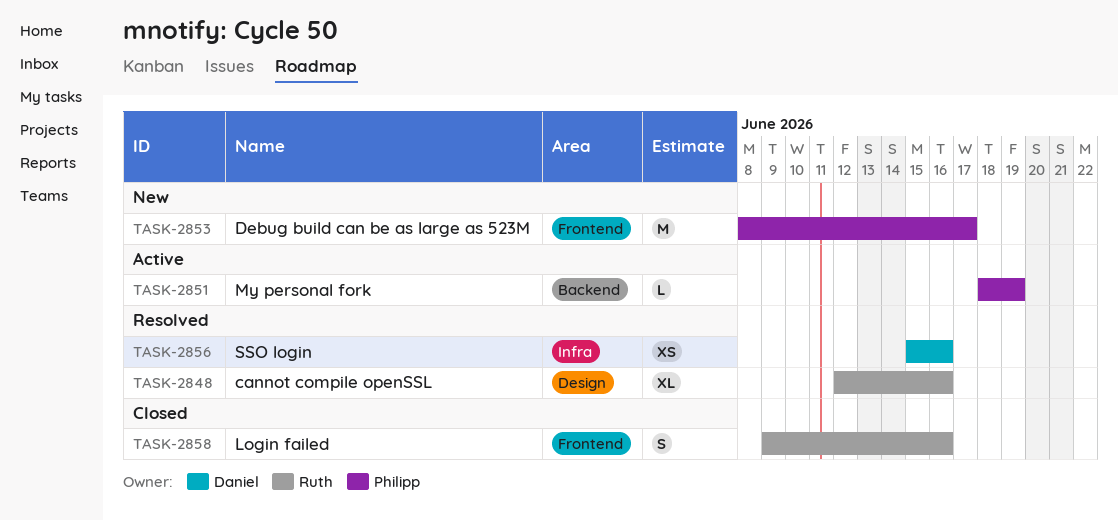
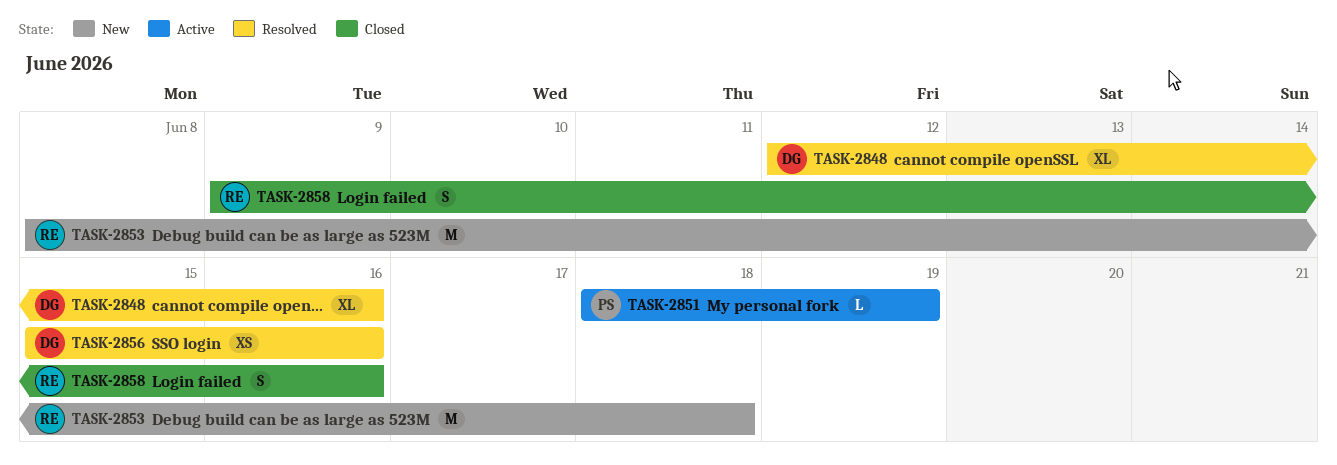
TASK-2848, owner: Ruth -> Daniel
TASK-2853, owner: Philipp -> Ruth
TASK-2853, due: Jun 17 -> Jun 18

